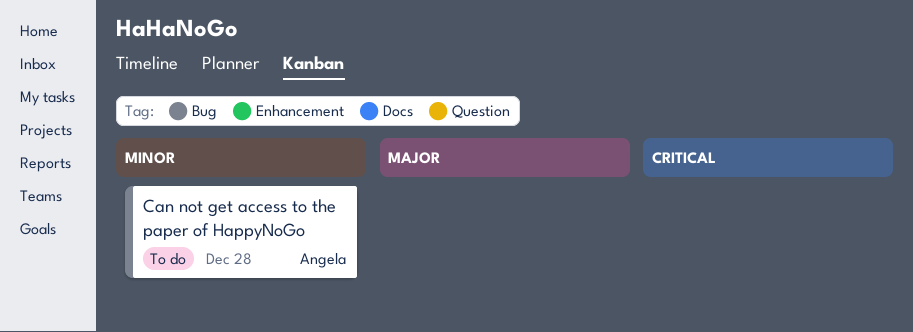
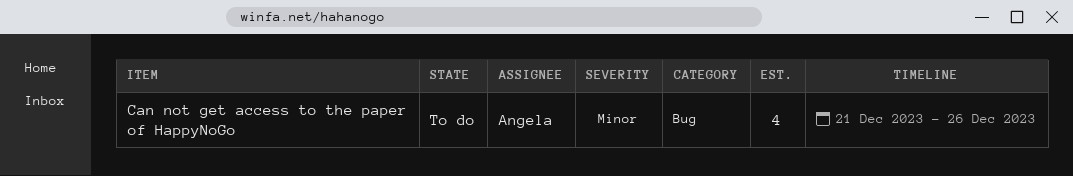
Can not get access to the paper of HappyNoGo, due: Dec 28 -> Dec 26

